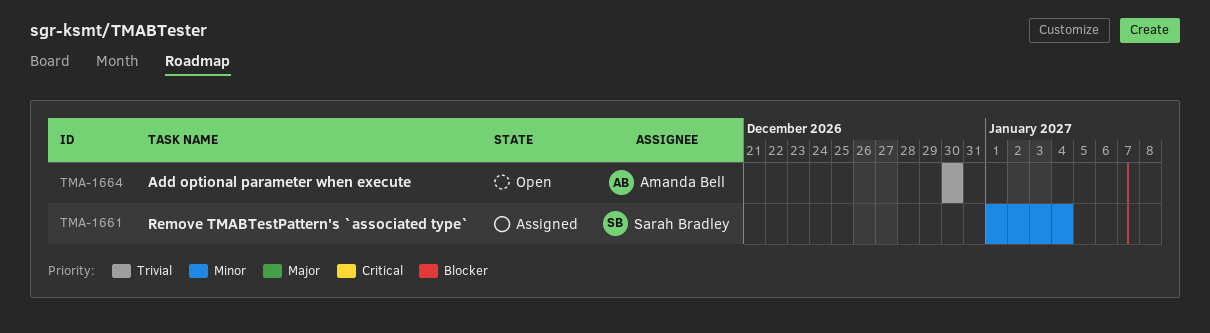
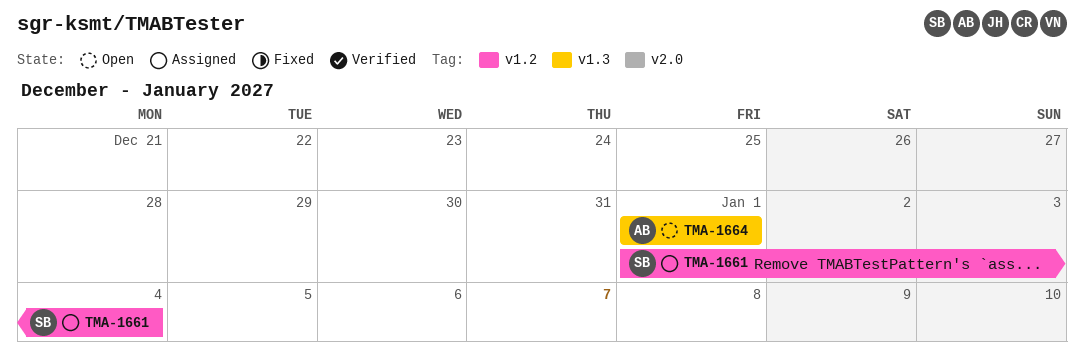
TMA-1664, start: Dec 30 -> Jan 1
TMA-1664, due: Dec 30 -> Jan 1

